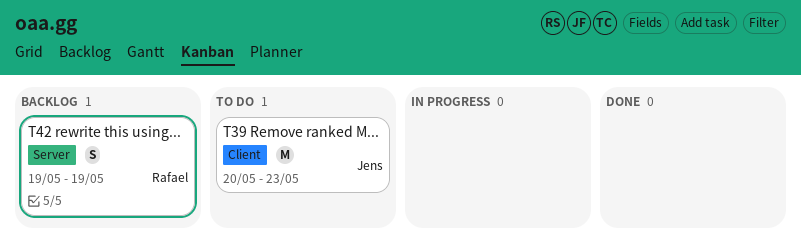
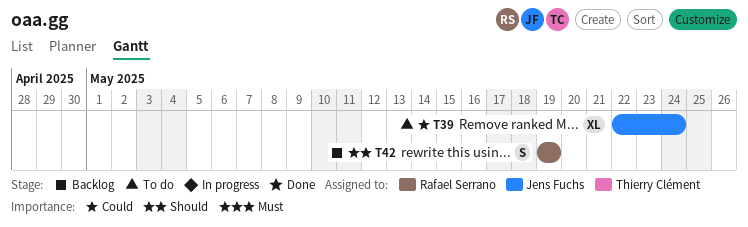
T39, estimate: M -> XL
T39, start: May 20 -> May 22
T39, due: May 23 -> May 24

